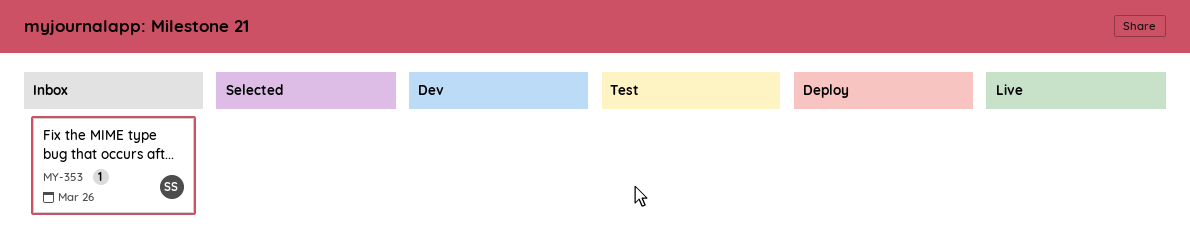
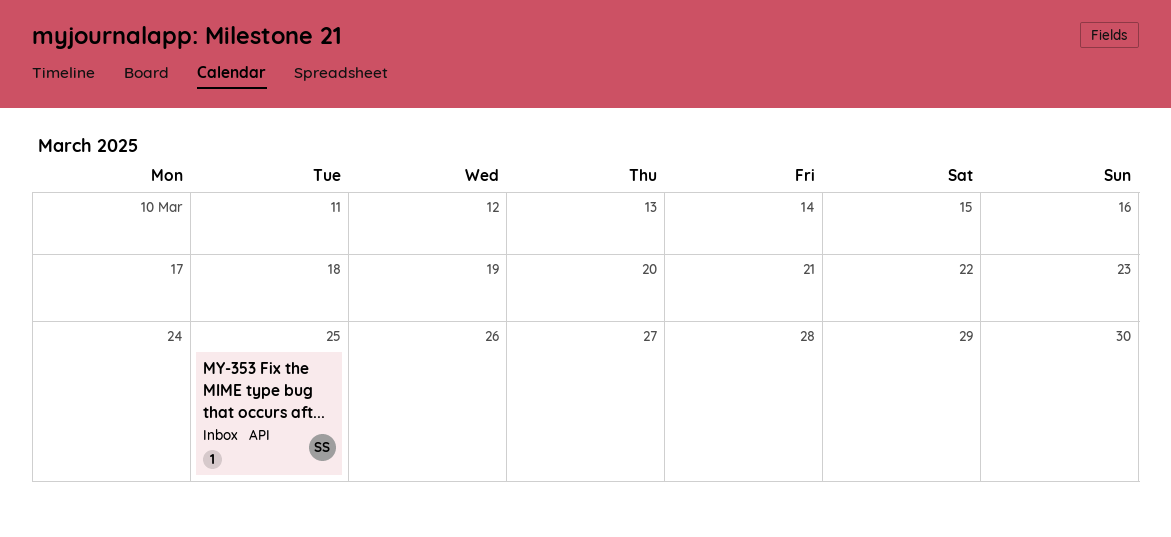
MY-353, due: Mar 26 -> Mar 25

